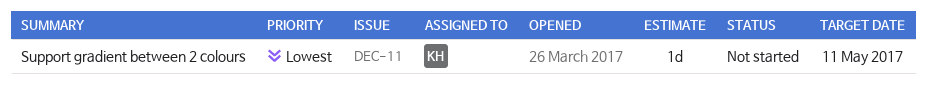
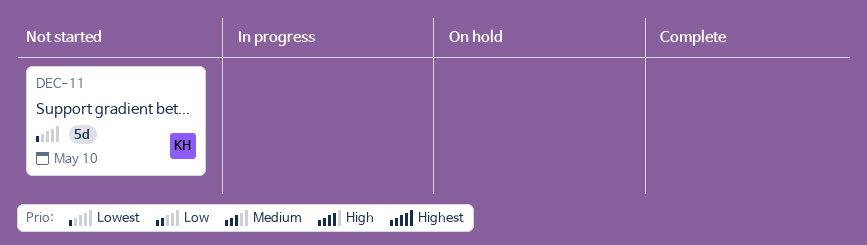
DEC-11, estimate: 1d -> 5d
DEC-11, due: May 11 -> May 10

